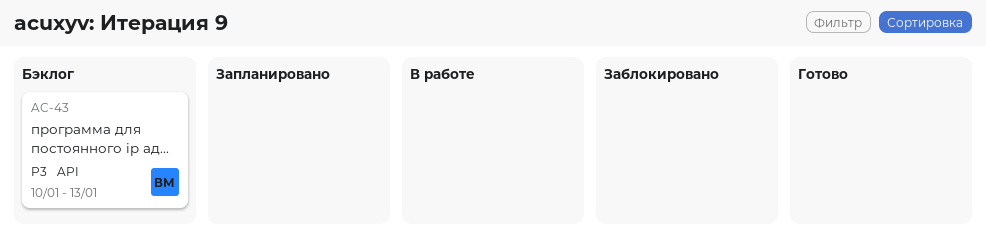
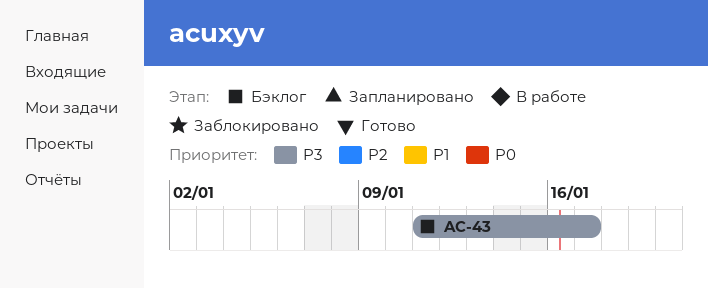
AC-43, start: Jan 10 -> Jan 11
AC-43, due: Jan 13 -> Jan 17

